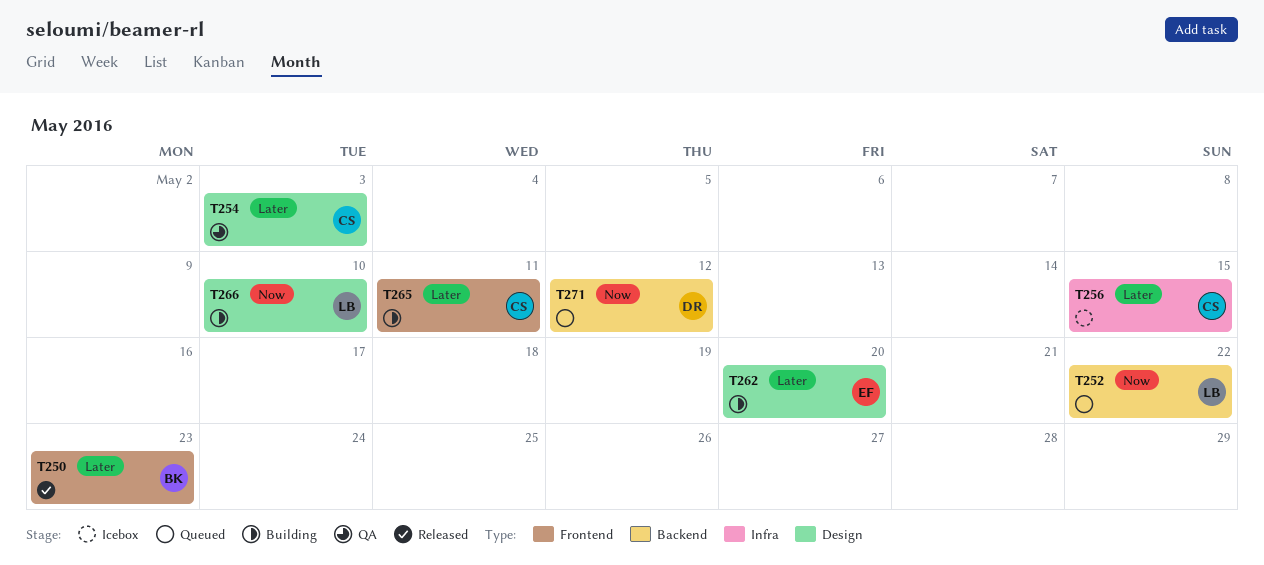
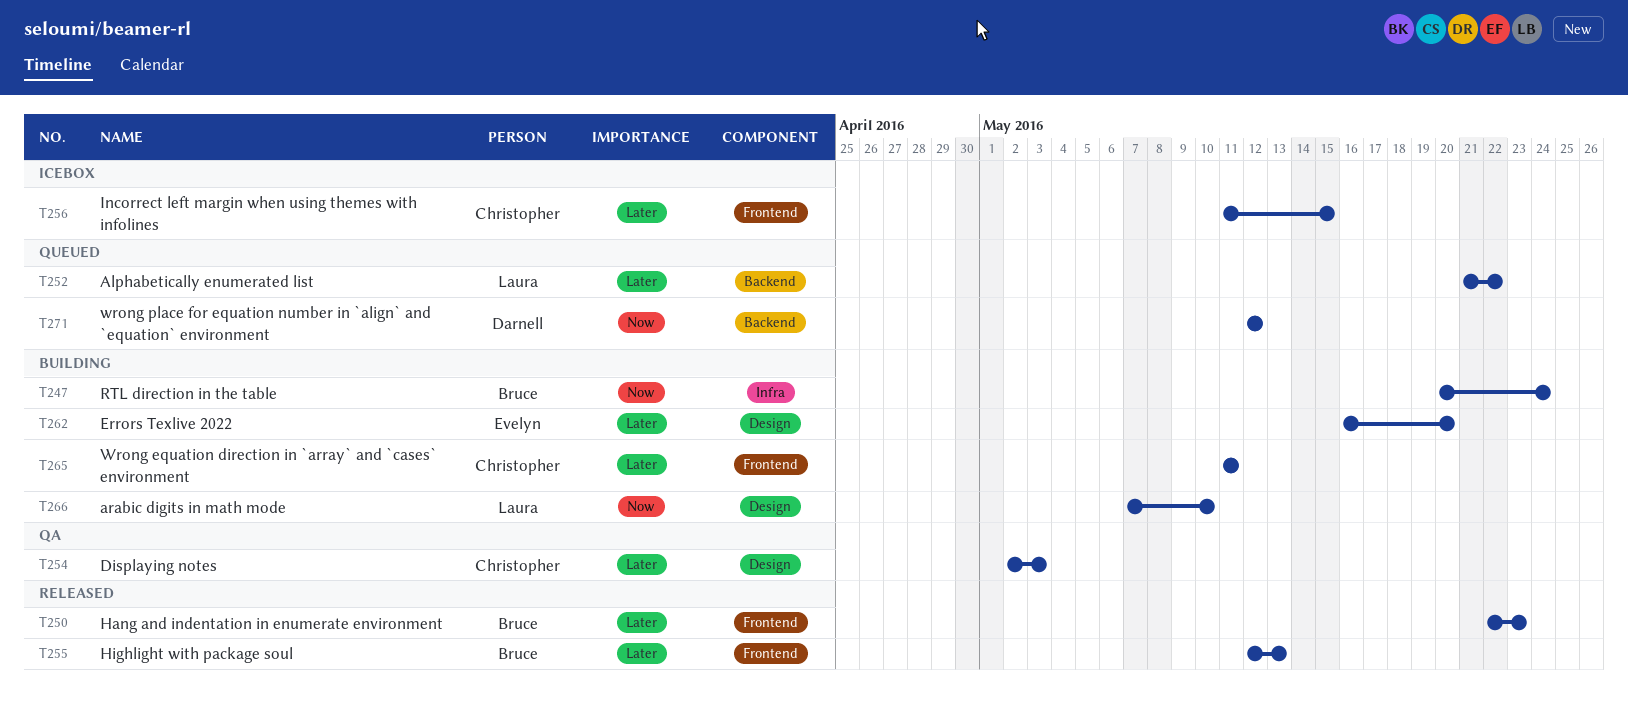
T247: none -> present
T252, priority: Now -> Later
T255: none -> present
T256, label: Infra -> Frontend

